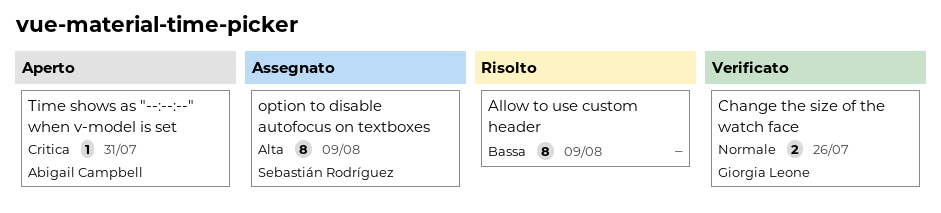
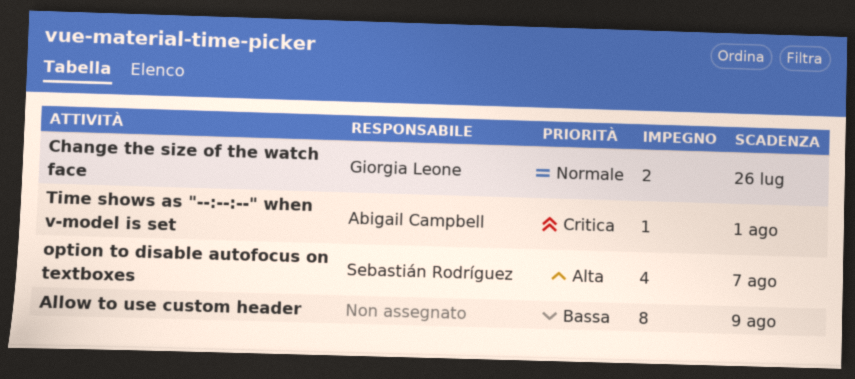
option to disable autofocus on textboxes, estimate: 8 -> 4
option to disable autofocus on textboxes, due: Aug 9 -> Aug 7
Time shows as "--:--:--" when v-model is set, due: Jul 31 -> Aug 1

